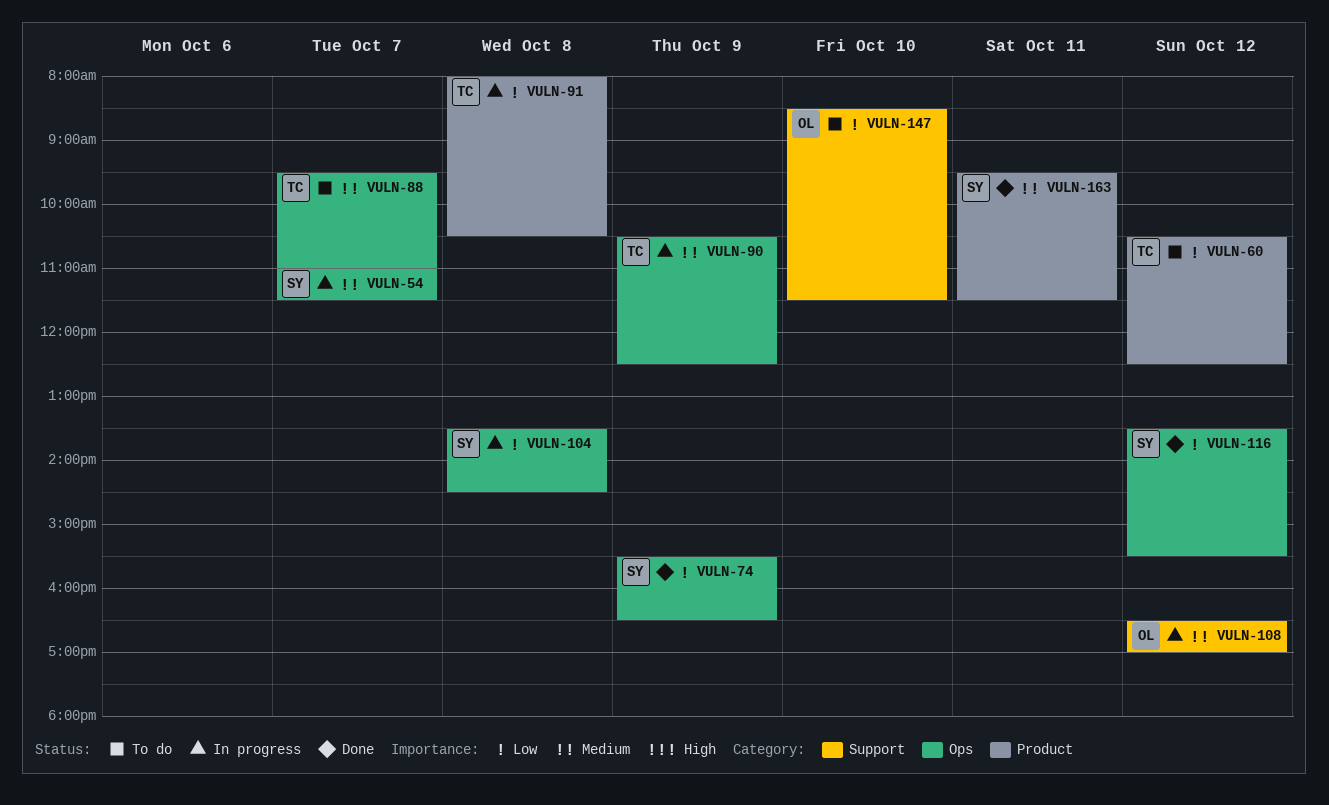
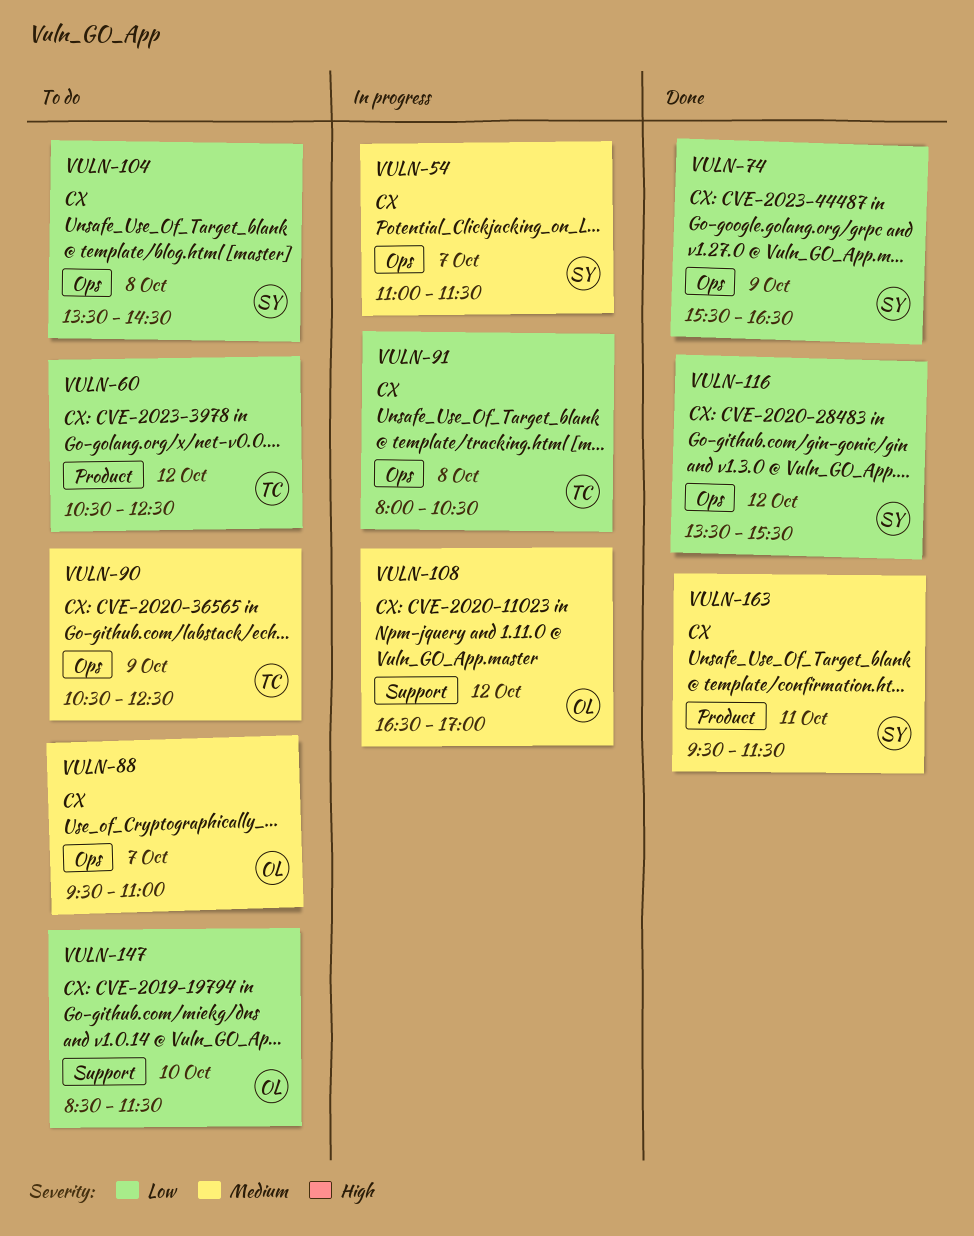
VULN-88, owner: TC -> OL
VULN-90, status: In progress -> To do
VULN-91, label: Product -> Ops
VULN-104, status: In progress -> To do

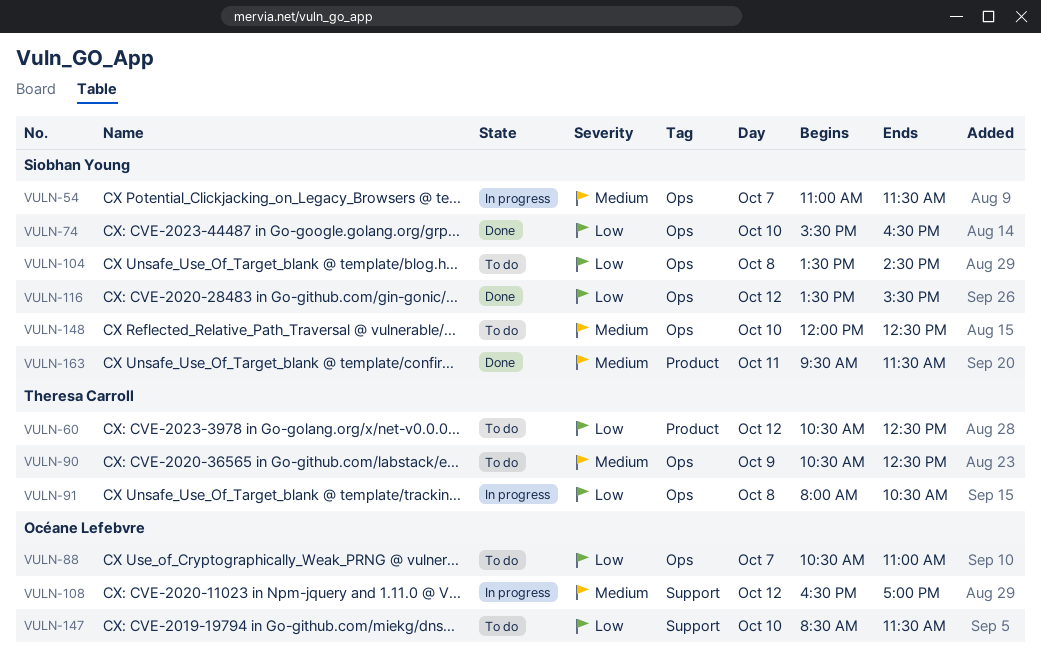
VULN-74, day: Oct 9 -> Oct 10
VULN-88, priority: Medium -> Low
VULN-88, begins: 09:30 -> 10:30
VULN-148: none -> present

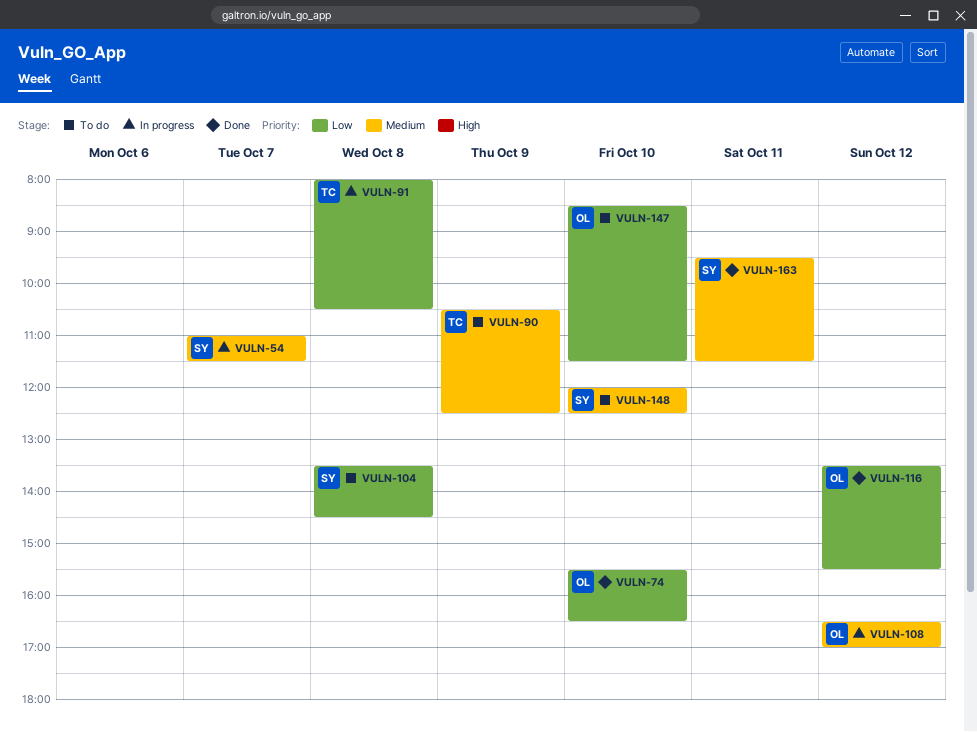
VULN-60: present -> none
VULN-74, owner: Siobhan Young -> Océane Lefebvre
VULN-88: present -> none
VULN-116, owner: Siobhan Young -> Océane Lefebvre

